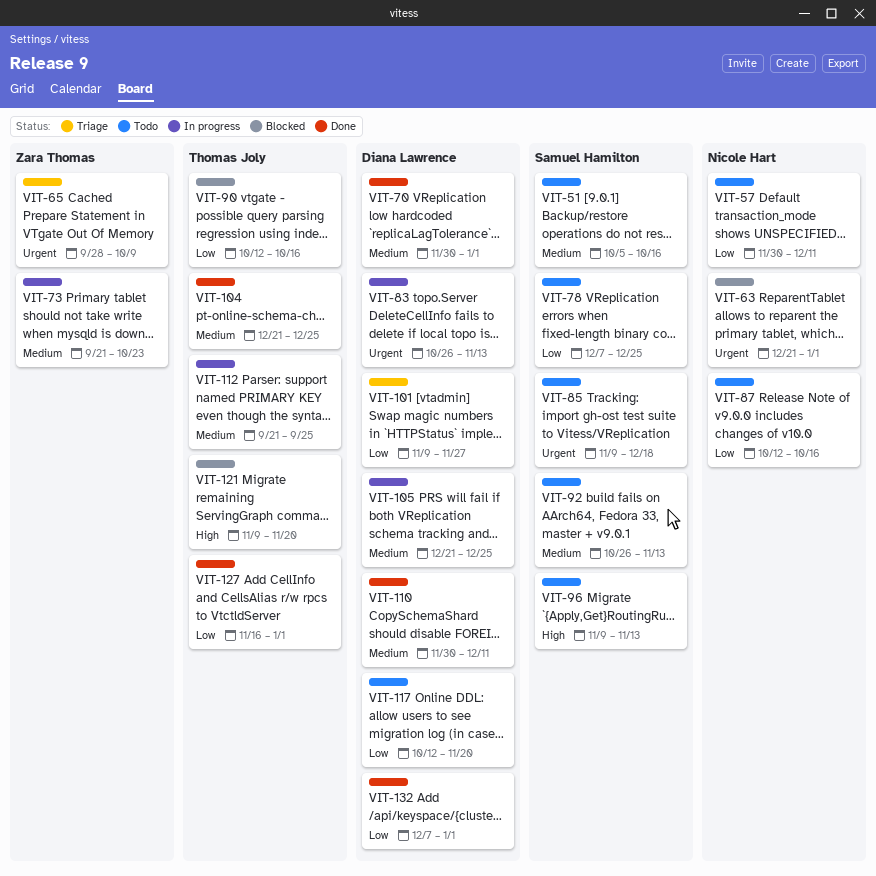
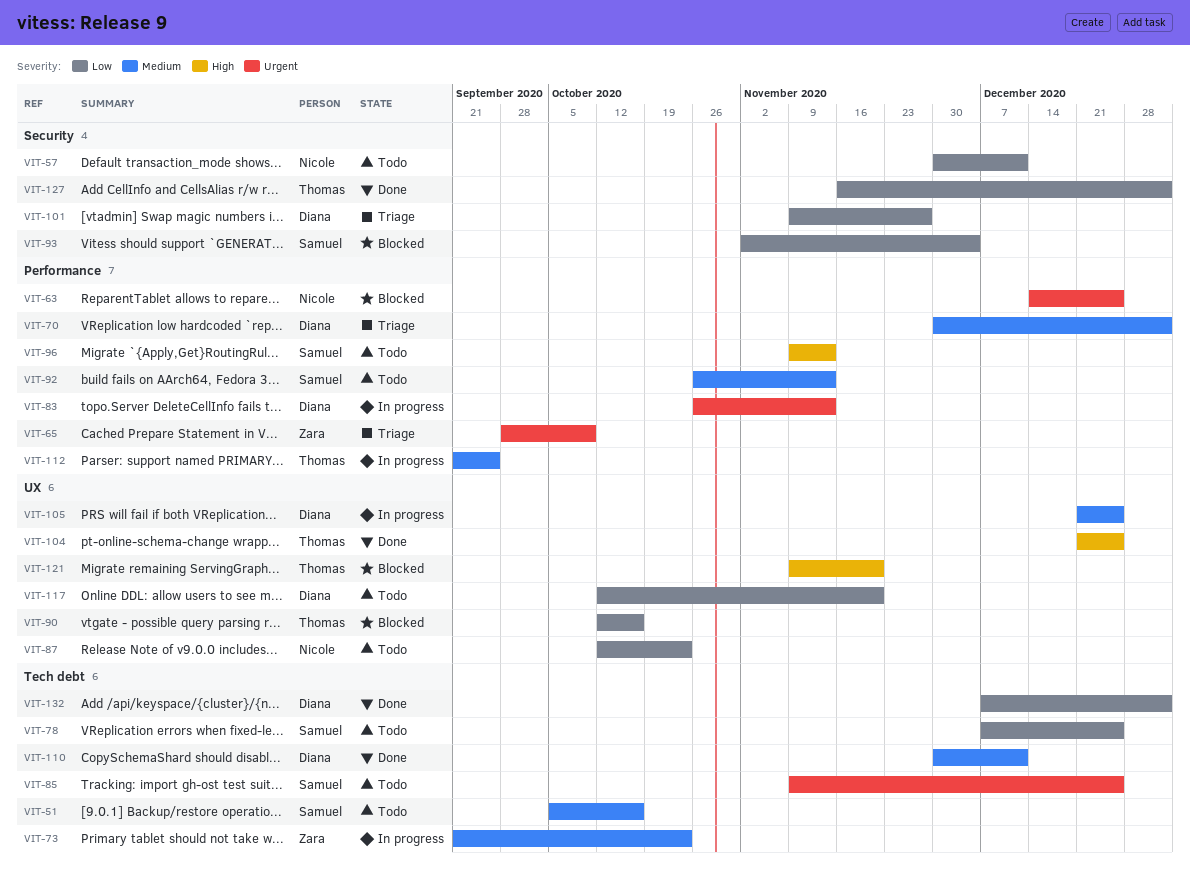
VIT-63, start: Dec 21 -> Dec 14
VIT-63, due: Jan 1 -> Dec 25
VIT-70, status: Done -> Triage
VIT-85, due: Dec 18 -> Dec 25
VIT-87, due: Oct 16 -> Oct 23
VIT-93: none -> present
VIT-104, priority: Medium -> High

